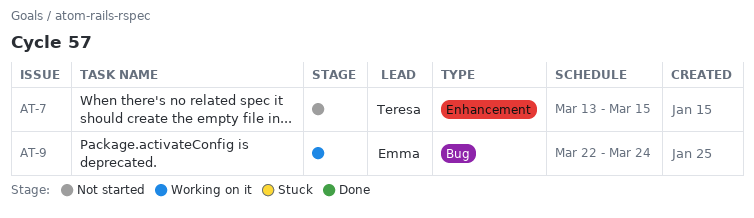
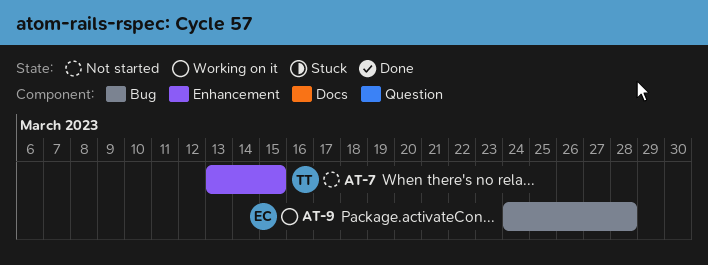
AT-9, start: Mar 22 -> Mar 24
AT-9, due: Mar 24 -> Mar 28

